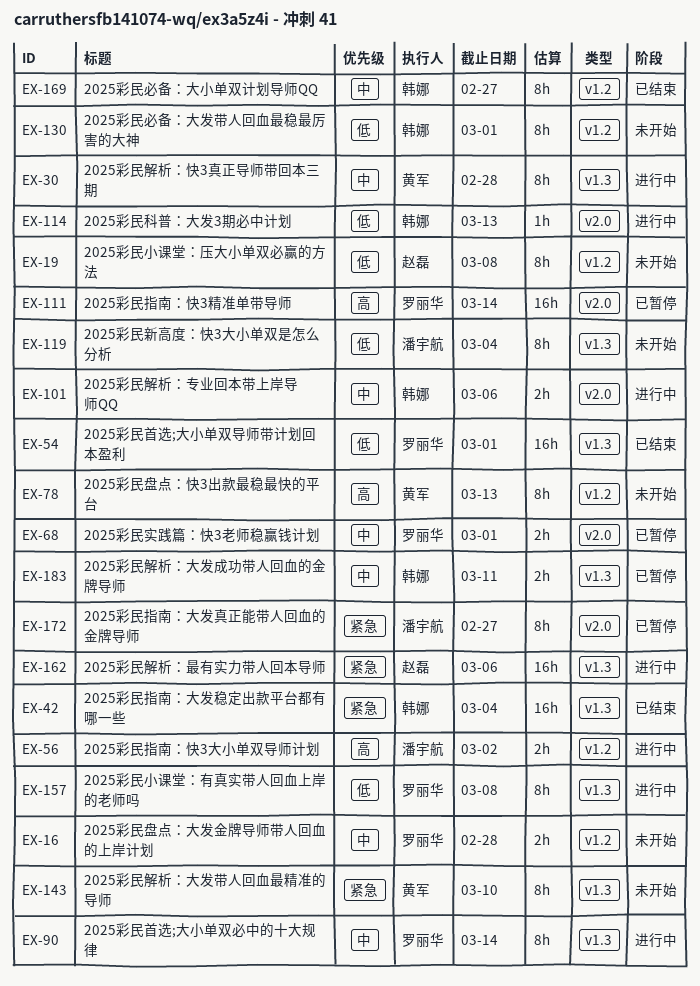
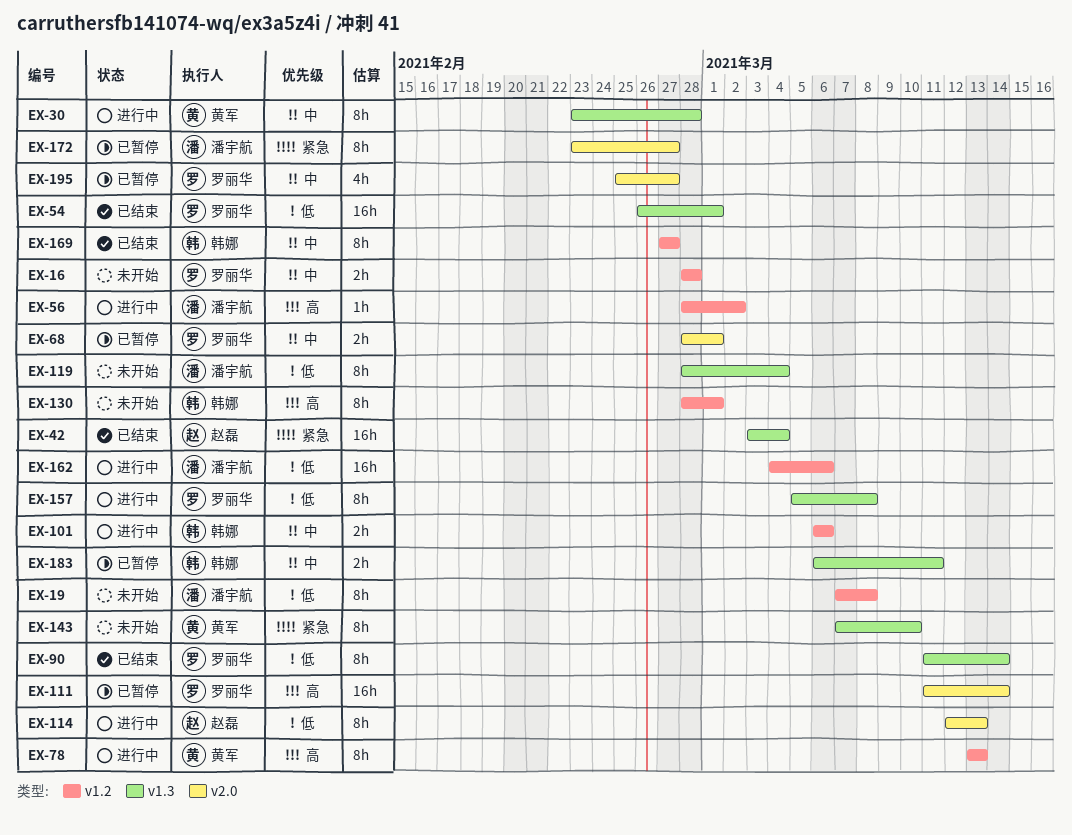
EX-19, owner: 赵磊 -> 潘宇航
EX-42, owner: 韩娜 -> 赵磊
EX-56, estimate: 2h -> 1h
EX-78, status: 未开始 -> 进行中
EX-90, status: 进行中 -> 已结束
EX-90, priority: 中 -> 低
EX-101, label: v2.0 -> v1.2
EX-114, owner: 韩娜 -> 赵磊
EX-114, estimate: 1h -> 8h
EX-130, priority: 低 -> 高
EX-162, owner: 赵磊 -> 潘宇航
EX-162, priority: 紧急 -> 低
EX-162, label: v1.3 -> v1.2
EX-195: none -> present

